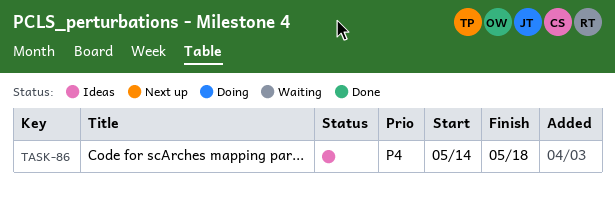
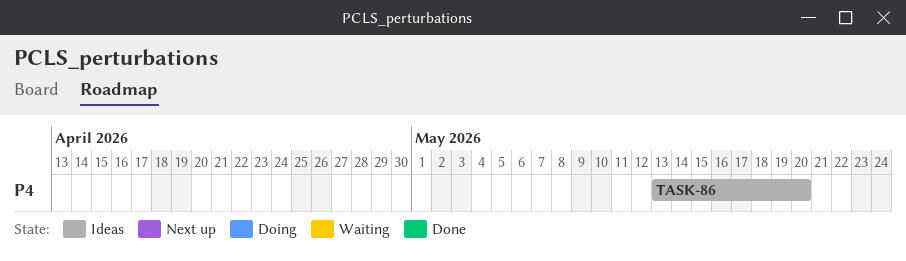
TASK-86, start: May 14 -> May 13
TASK-86, due: May 18 -> May 20

